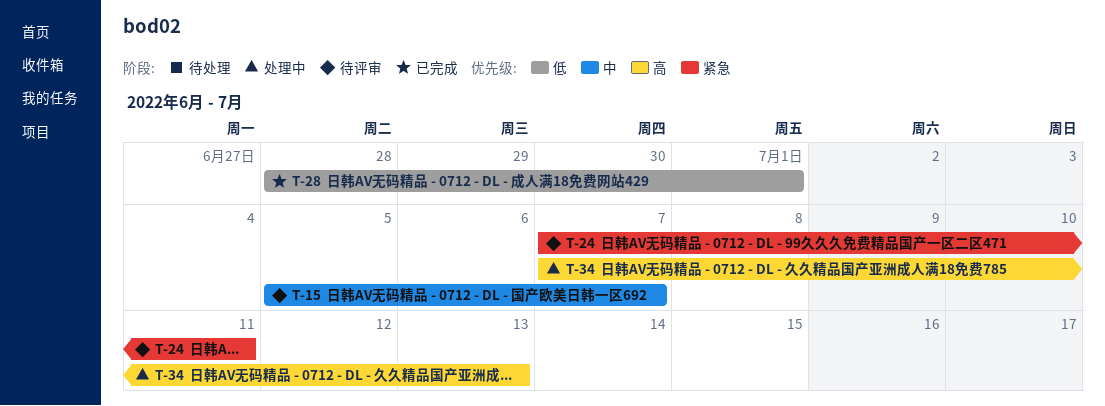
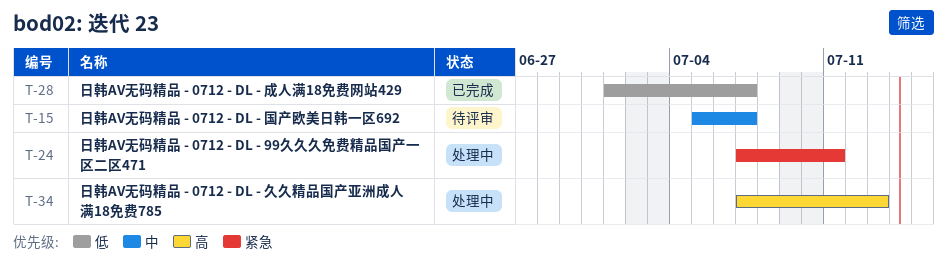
T-24, status: 待评审 -> 处理中
T-28, start: Jun 28 -> Jul 1
T-28, due: Jul 1 -> Jul 7

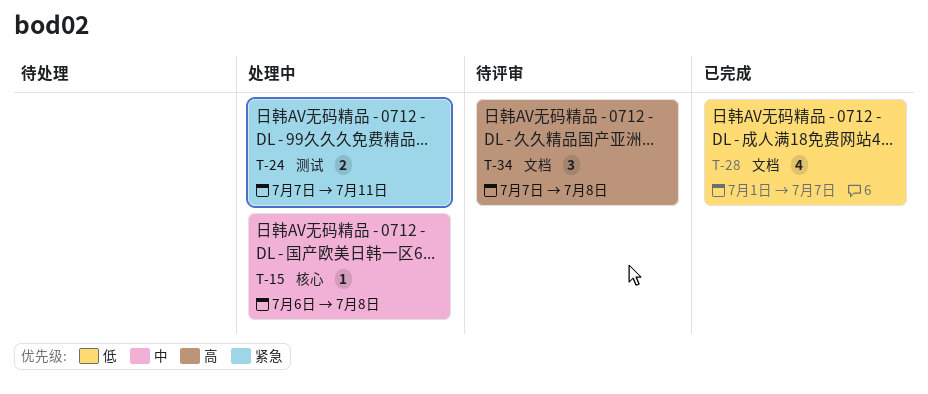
T-15, status: 待评审 -> 处理中
T-15, start: Jul 5 -> Jul 6
T-15, due: Jul 7 -> Jul 8
T-34, status: 处理中 -> 待评审
T-34, due: Jul 13 -> Jul 8

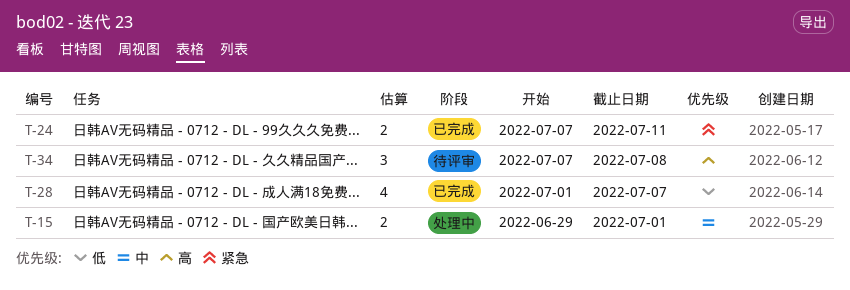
T-15, estimate: 1 -> 2
T-15, start: Jul 6 -> Jun 29
T-15, due: Jul 8 -> Jul 1
T-24, status: 处理中 -> 已完成

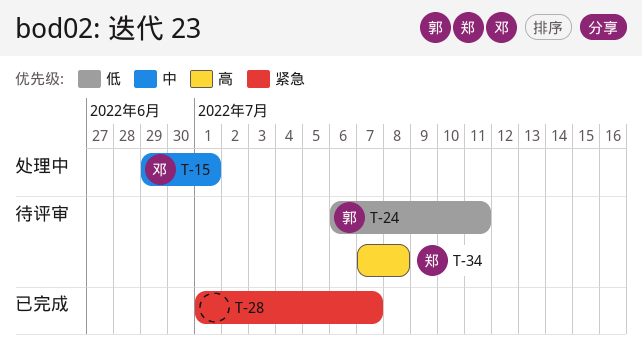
T-24, status: 已完成 -> 待评审
T-24, priority: 紧急 -> 低
T-24, start: Jul 7 -> Jul 6
T-28, priority: 低 -> 紧急

